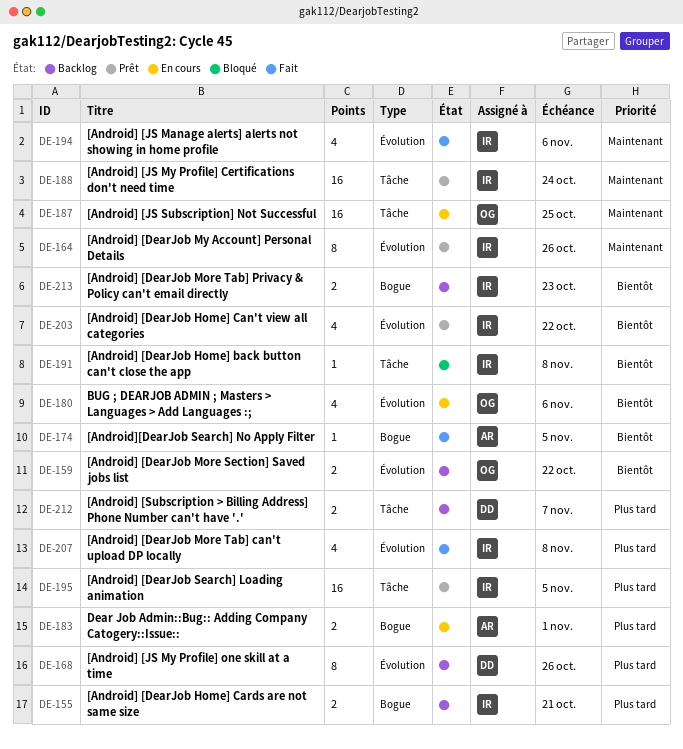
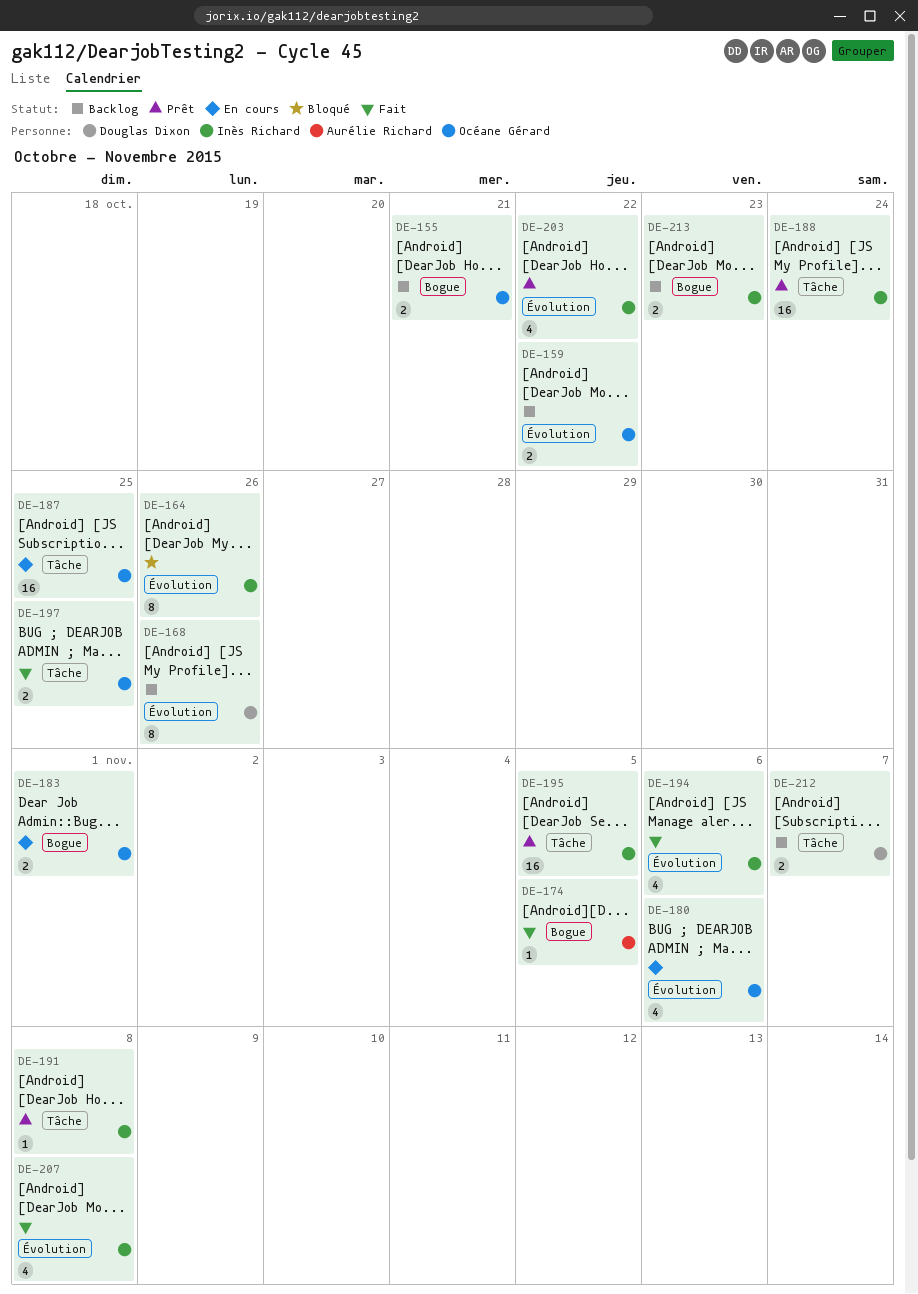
DE-155, owner: Inès Richard -> Océane Gérard
DE-164, status: Prêt -> Bloqué
DE-183, owner: Aurélie Richard -> Océane Gérard
DE-191, status: Bloqué -> Prêt
DE-197: none -> present

